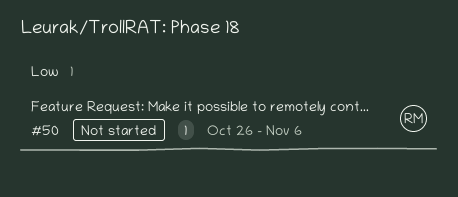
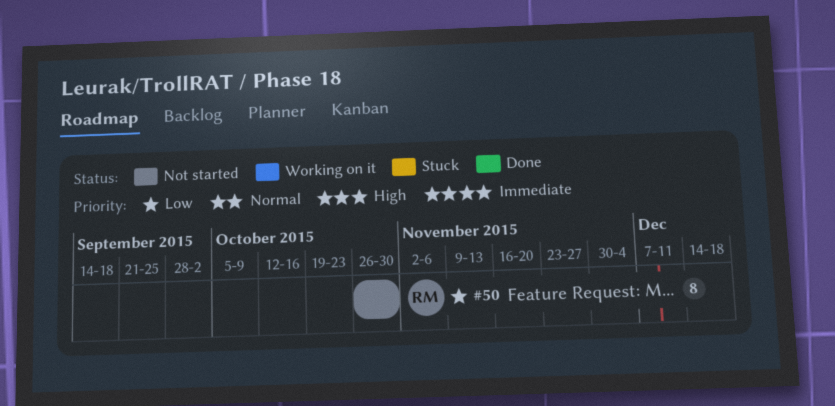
#50, estimate: 1 -> 8
#50, due: Nov 6 -> Oct 30

